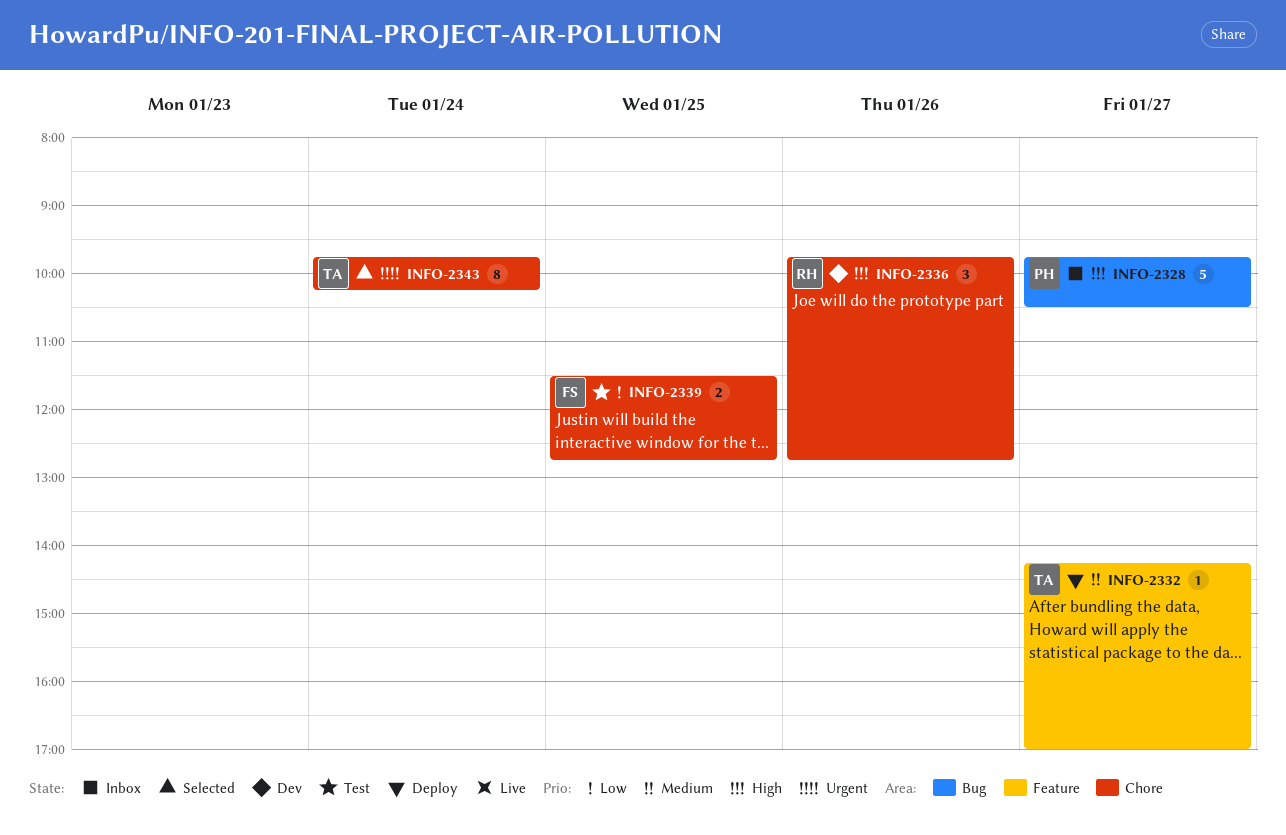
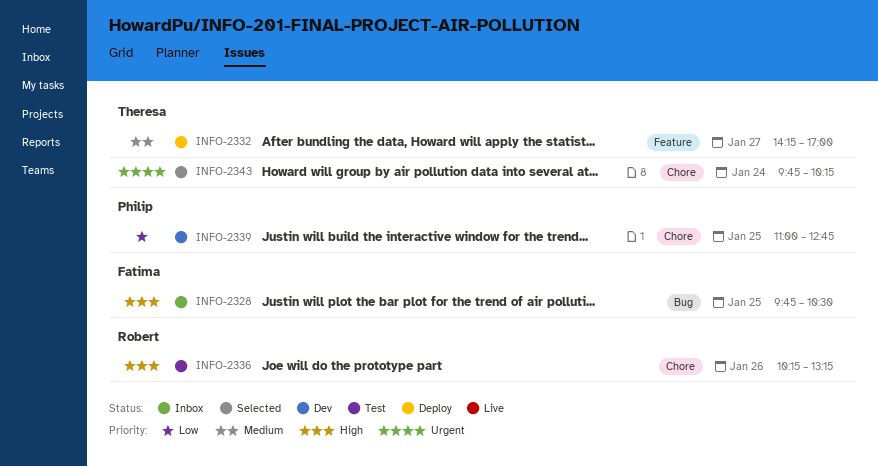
INFO-2328, owner: Philip -> Fatima
INFO-2328, day: Jan 27 -> Jan 25
INFO-2336, status: Dev -> Test
INFO-2336, begins: 09:45 -> 10:15
INFO-2336, ends: 12:45 -> 13:15
INFO-2339, status: Test -> Dev
INFO-2339, owner: Fatima -> Philip
INFO-2339, begins: 11:30 -> 11:00

